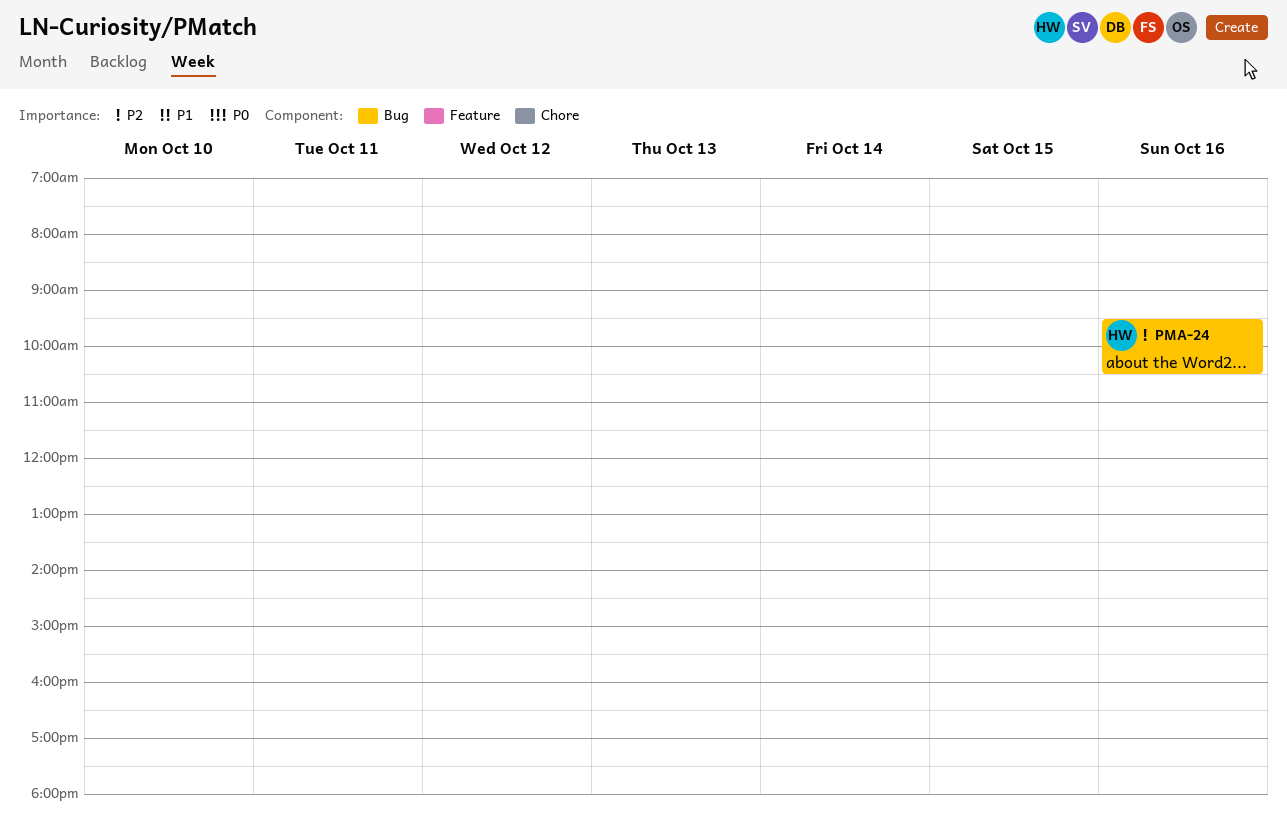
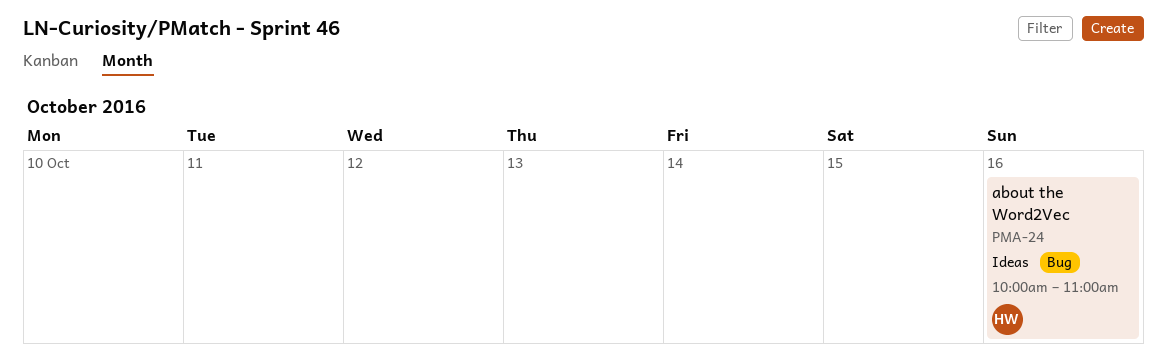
PMA-24, begins: 09:30 -> 10:00
PMA-24, ends: 10:30 -> 11:00

